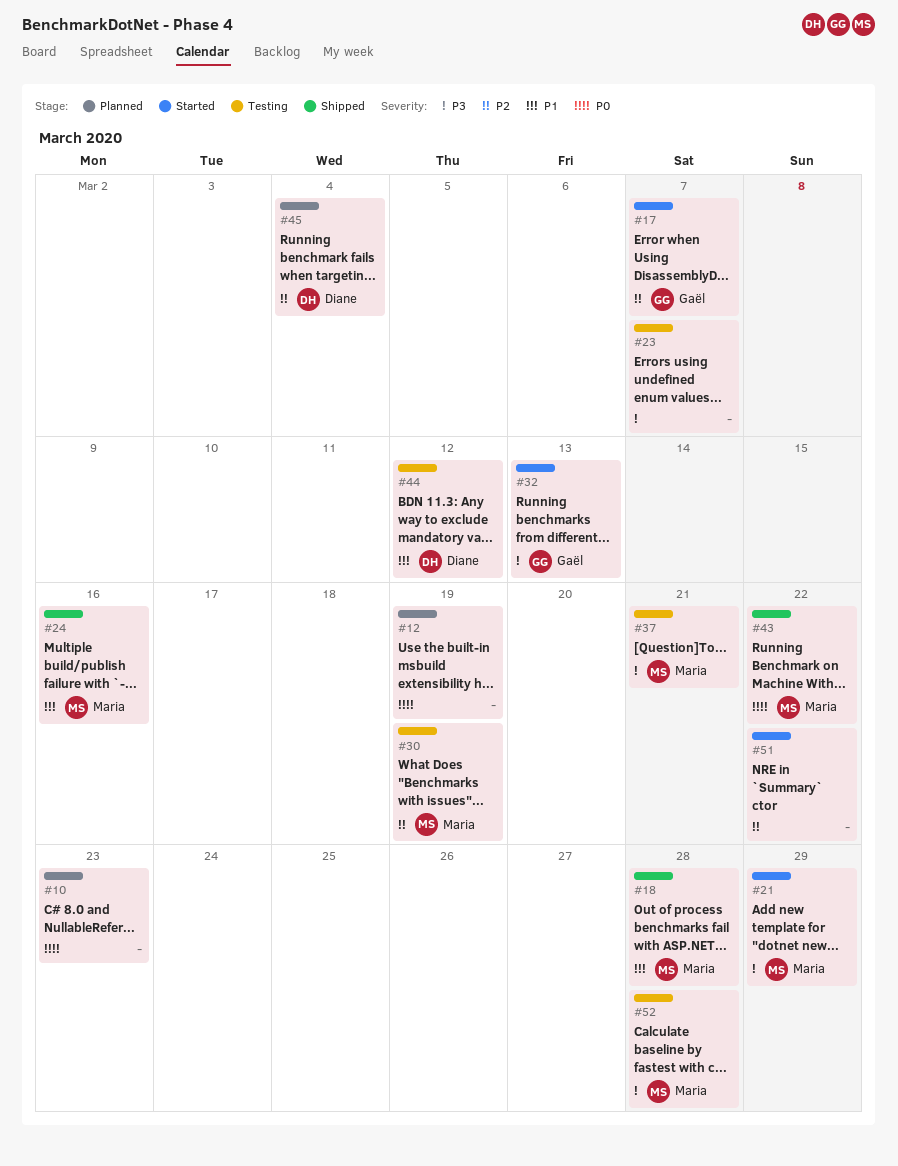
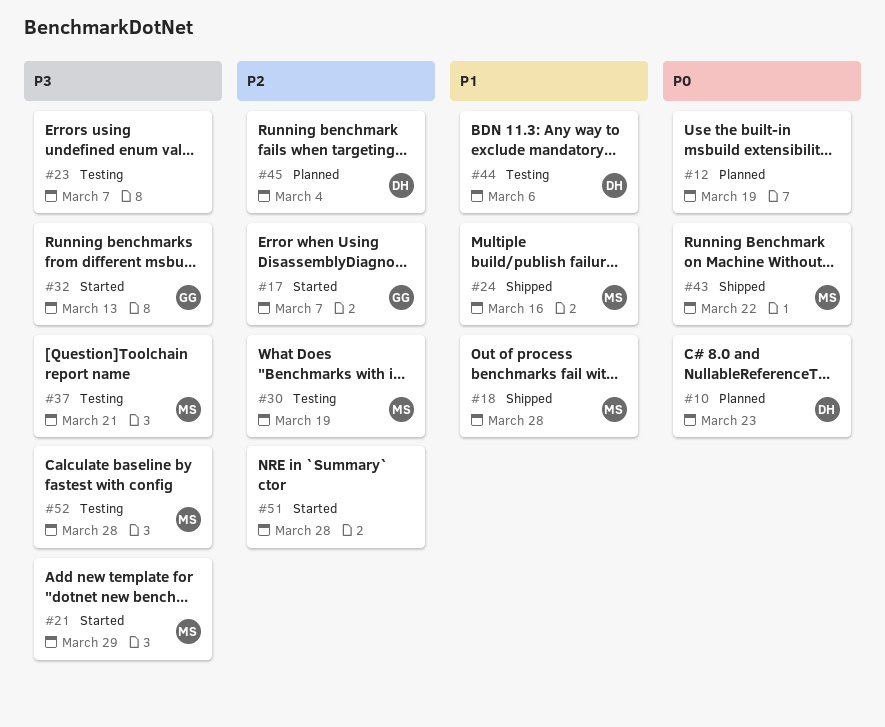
#10, owner: none -> Diane
#44, due: Mar 12 -> Mar 6
#51, due: Mar 22 -> Mar 28

